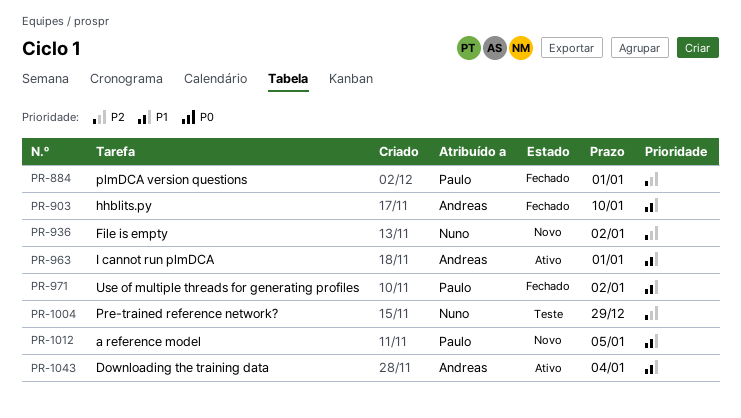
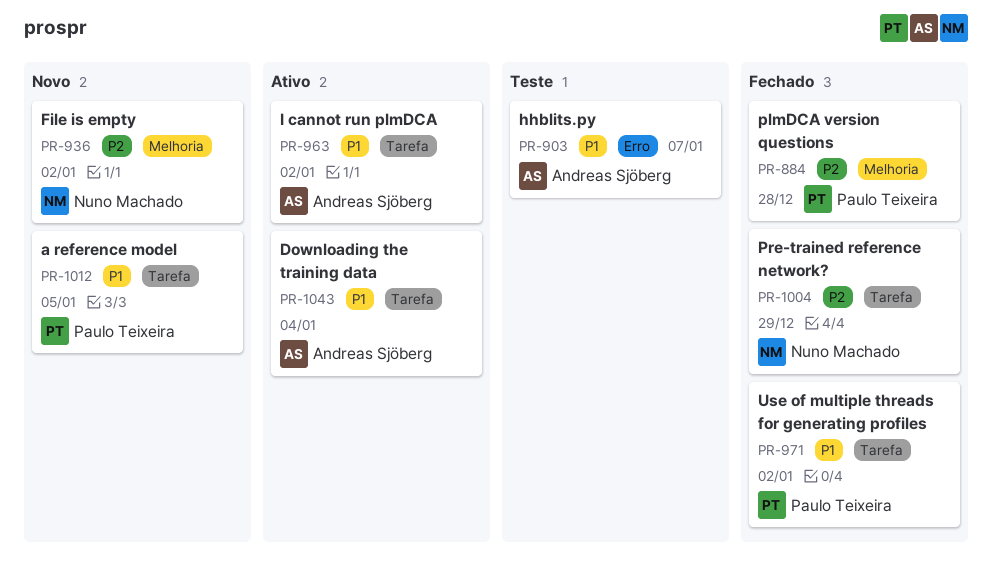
PR-884, due: Jan 1 -> Dec 28
PR-903, status: Fechado -> Teste
PR-903, due: Jan 10 -> Jan 7
PR-963, due: Jan 1 -> Jan 2
PR-1004, status: Teste -> Fechado

